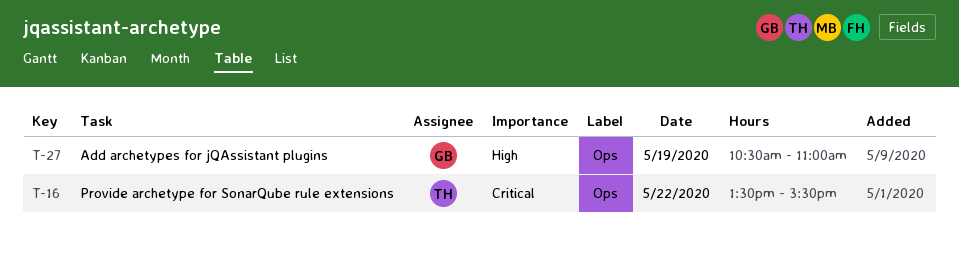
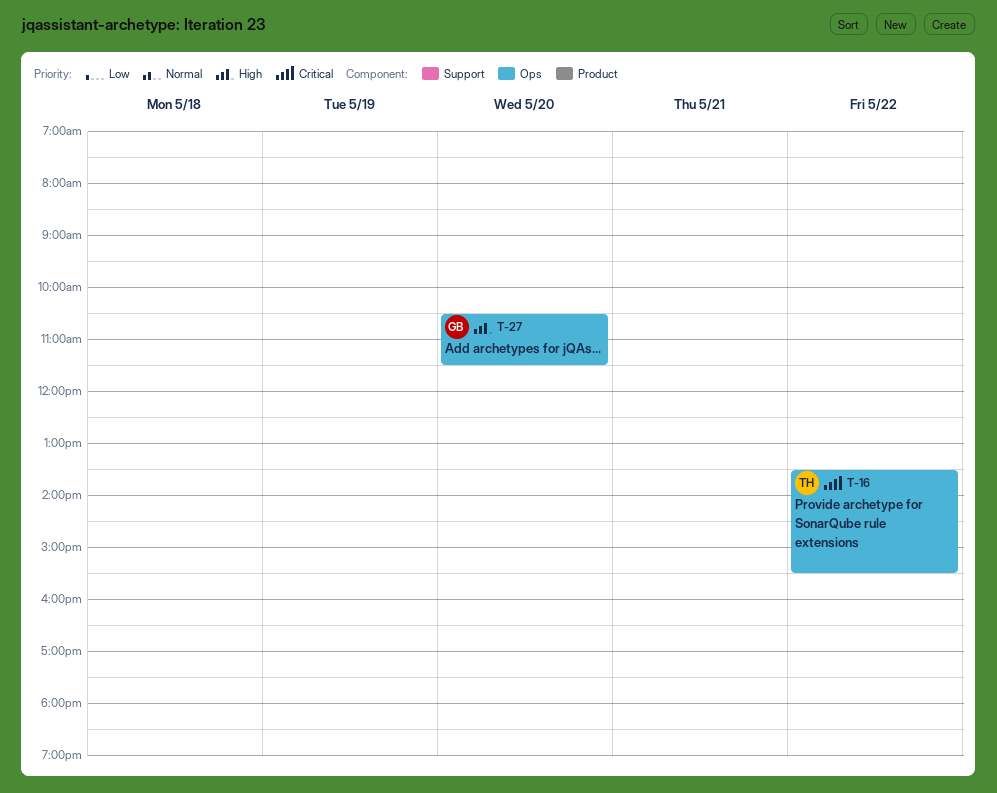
T-27, day: May 19 -> May 20
T-27, ends: 11:00 -> 11:30

